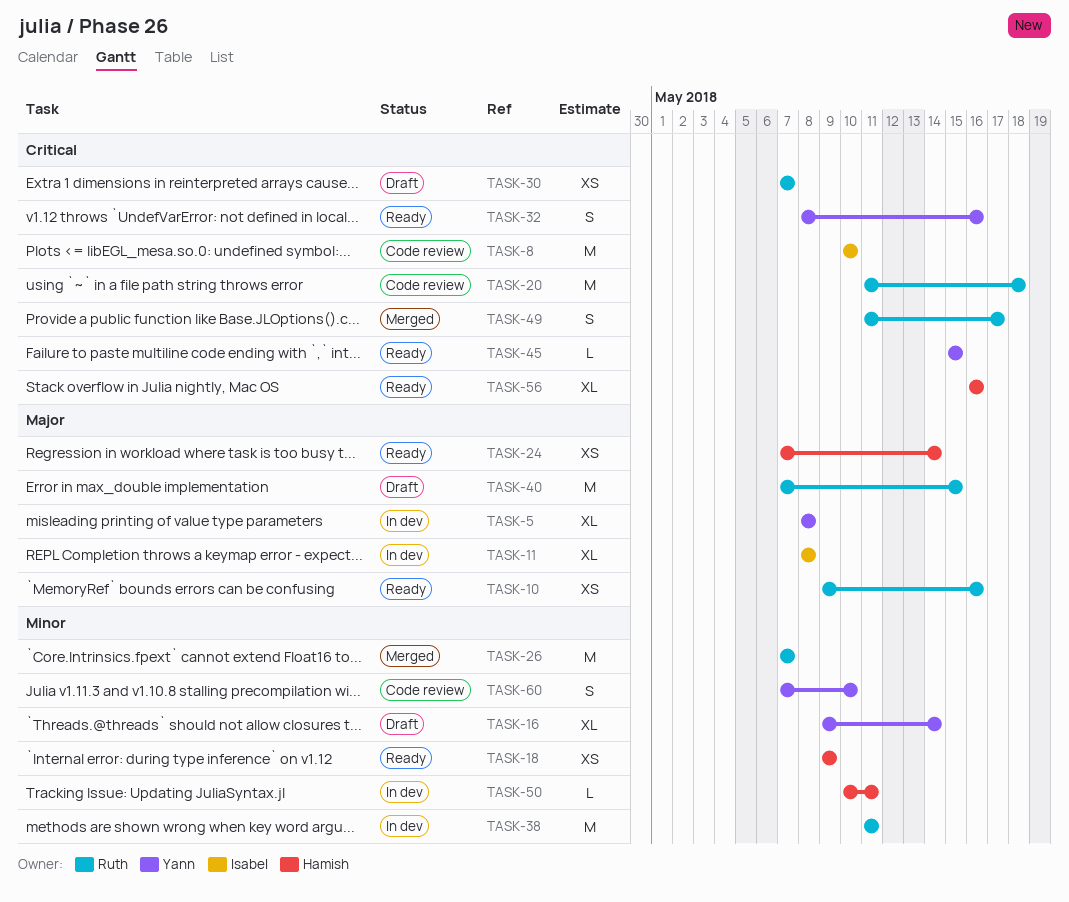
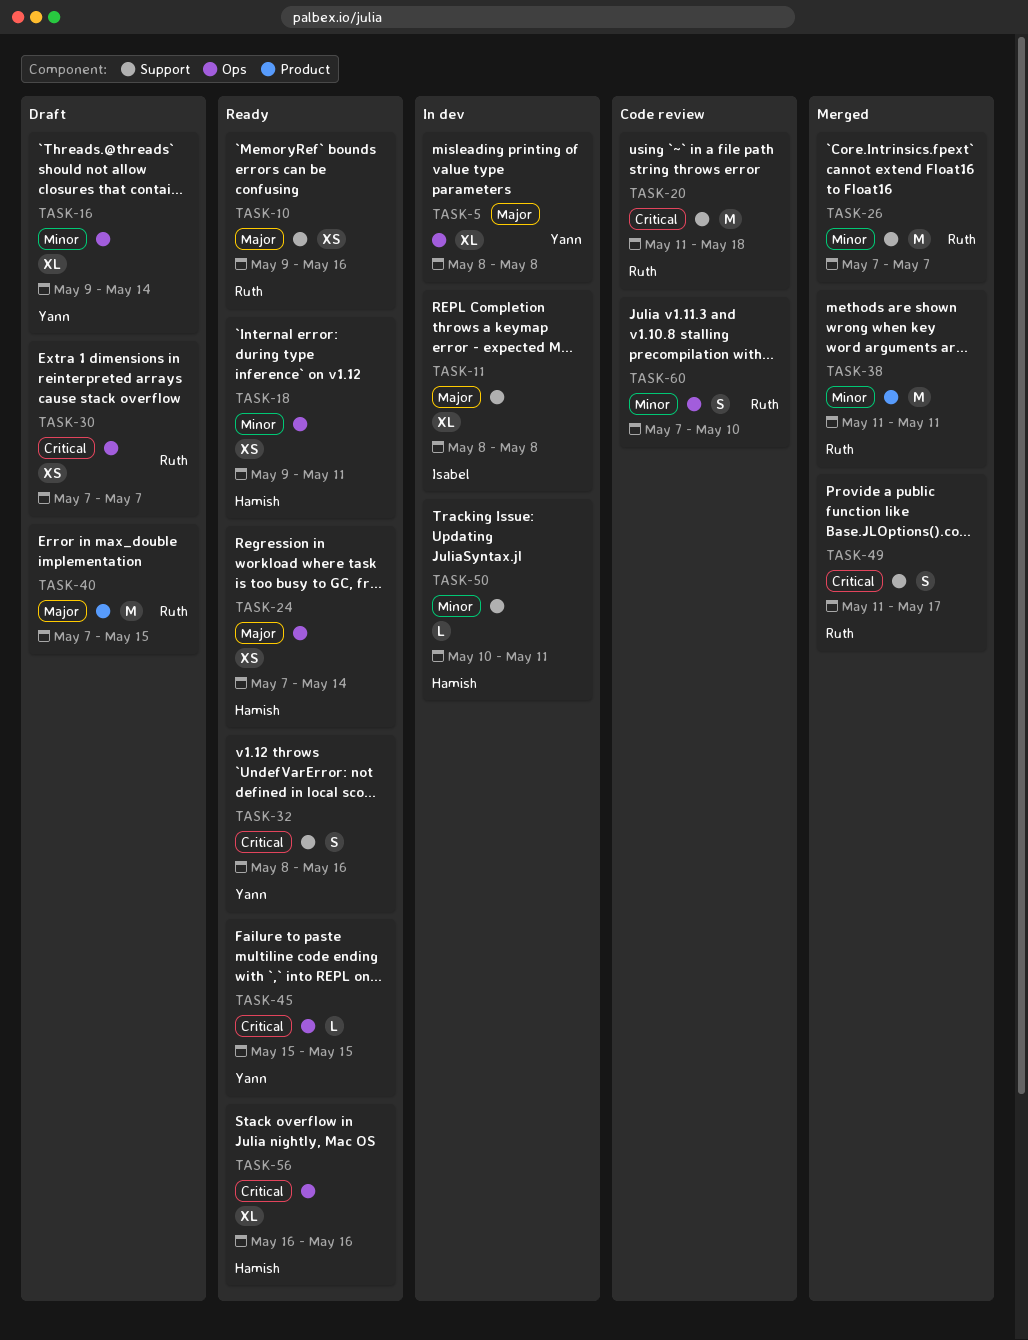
TASK-8: present -> none
TASK-18, due: May 9 -> May 11
TASK-38, status: In dev -> Merged
TASK-60, owner: Yann -> Ruth

